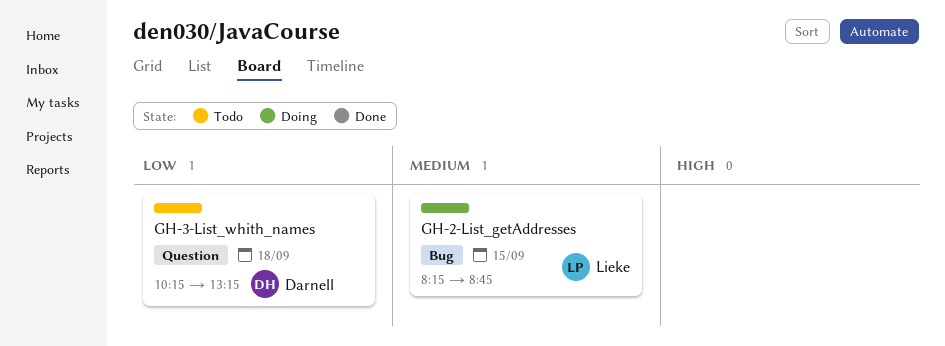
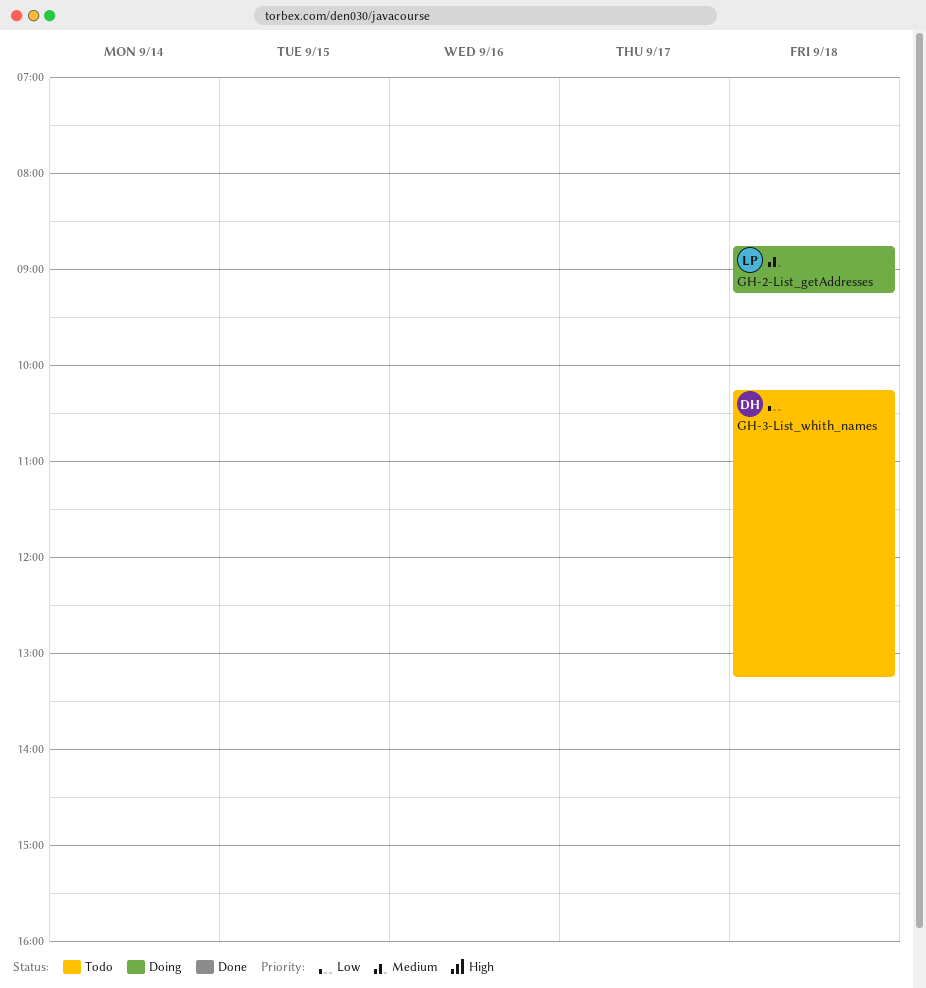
GH-2-List_getAddresses, day: Sep 15 -> Sep 18
GH-2-List_getAddresses, begins: 08:15 -> 08:45
GH-2-List_getAddresses, ends: 08:45 -> 09:15

